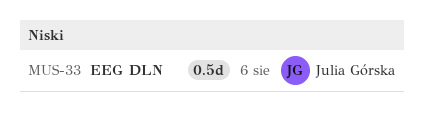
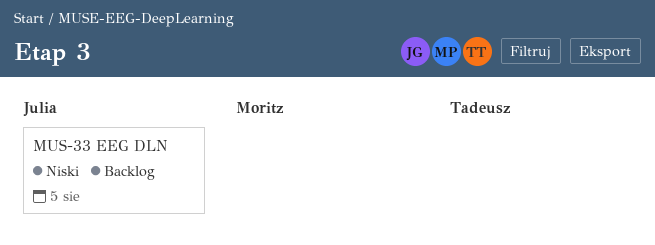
MUS-33, due: Aug 6 -> Aug 5

